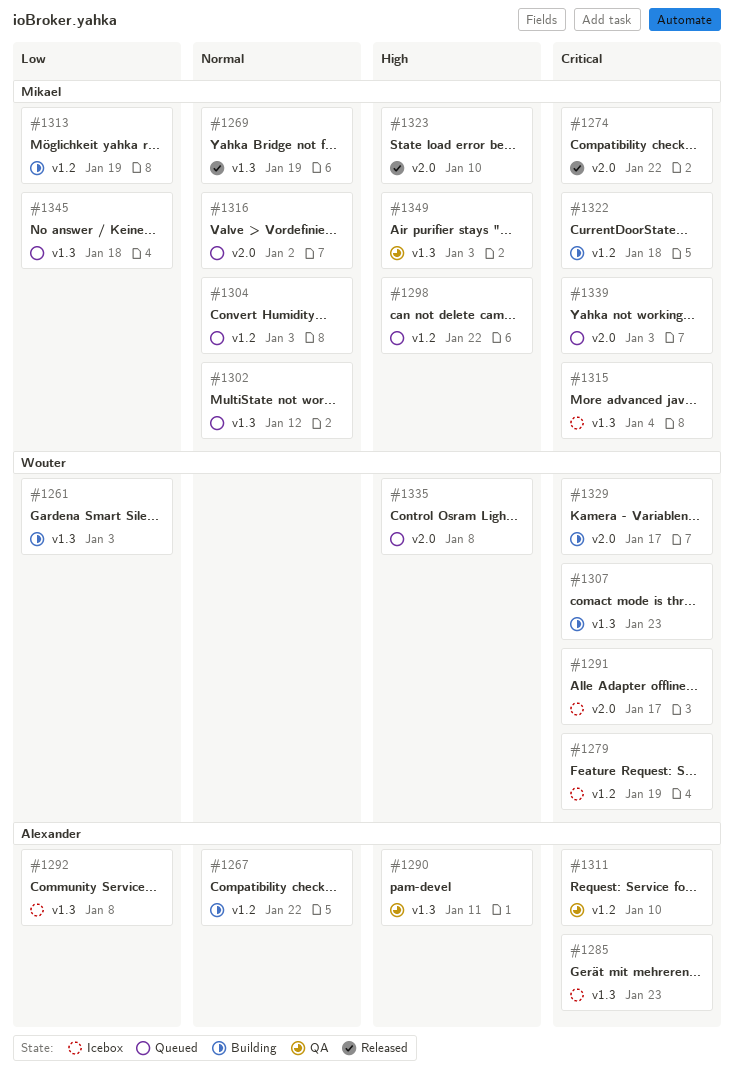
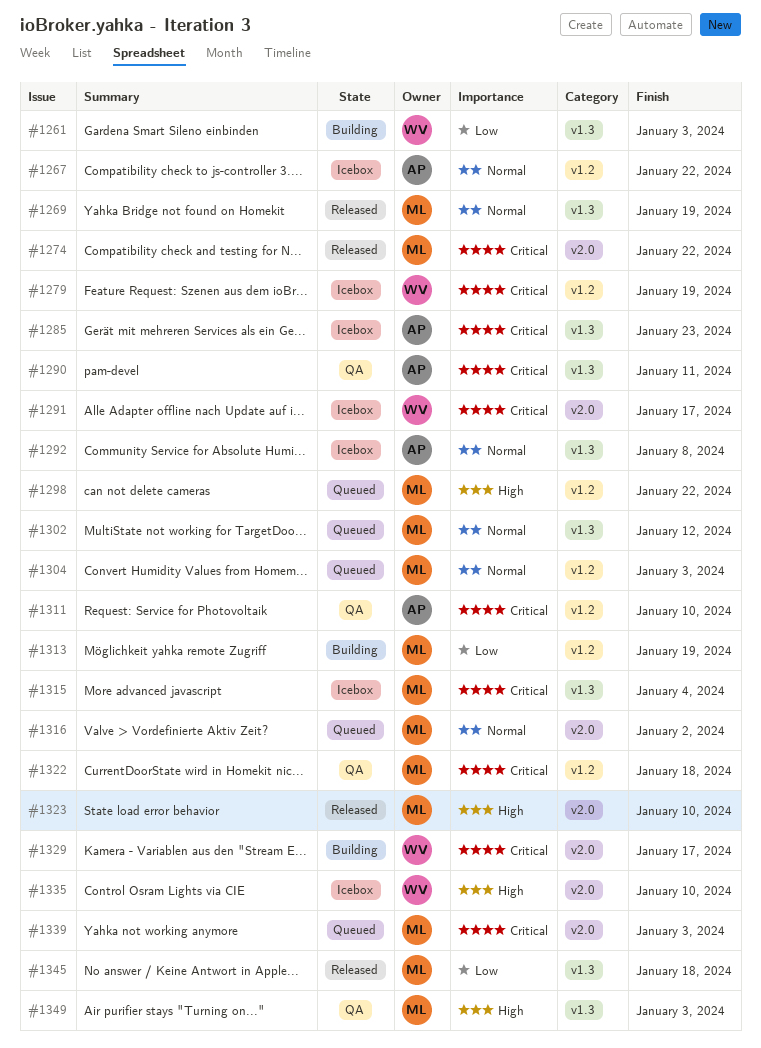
#1267, status: Building -> Icebox
#1290, priority: High -> Critical
#1292, priority: Low -> Normal
#1307: present -> none
#1322, status: Building -> QA
#1335, status: Queued -> Icebox
#1335, due: Jan 8 -> Jan 10
#1345, status: Queued -> Released

